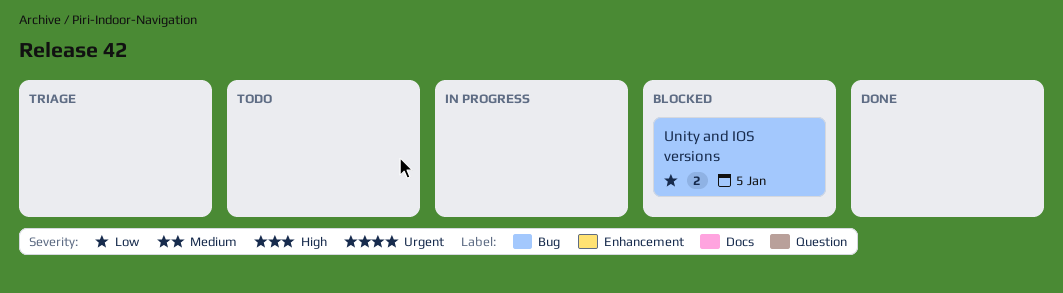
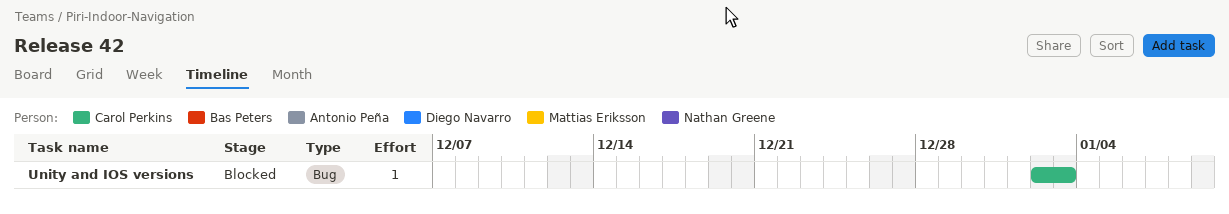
Unity and IOS versions, estimate: 2 -> 1
Unity and IOS versions, due: Jan 5 -> Jan 3

